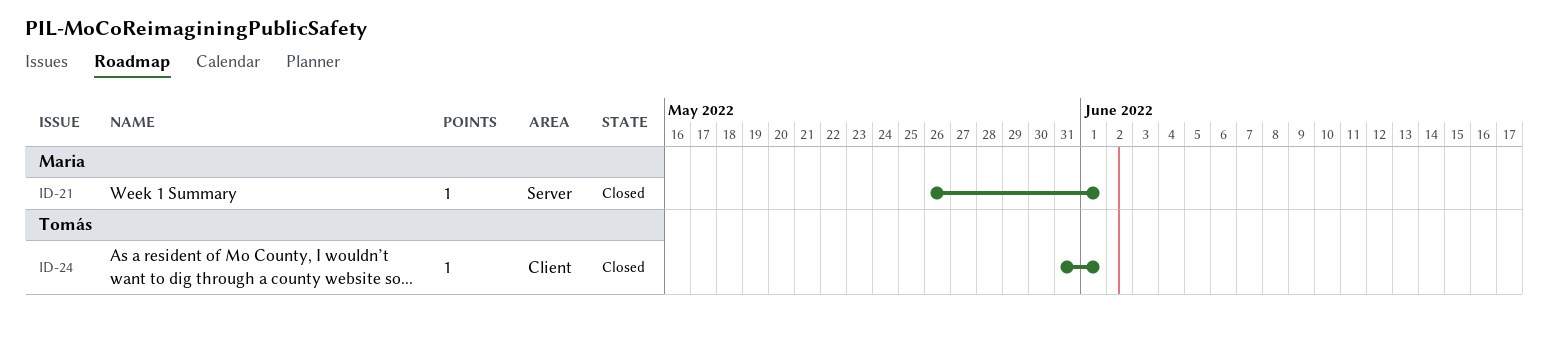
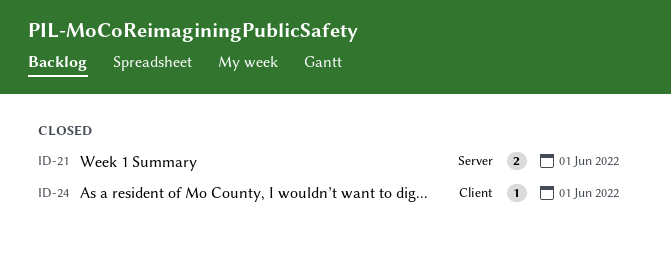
ID-21, estimate: 1 -> 2

